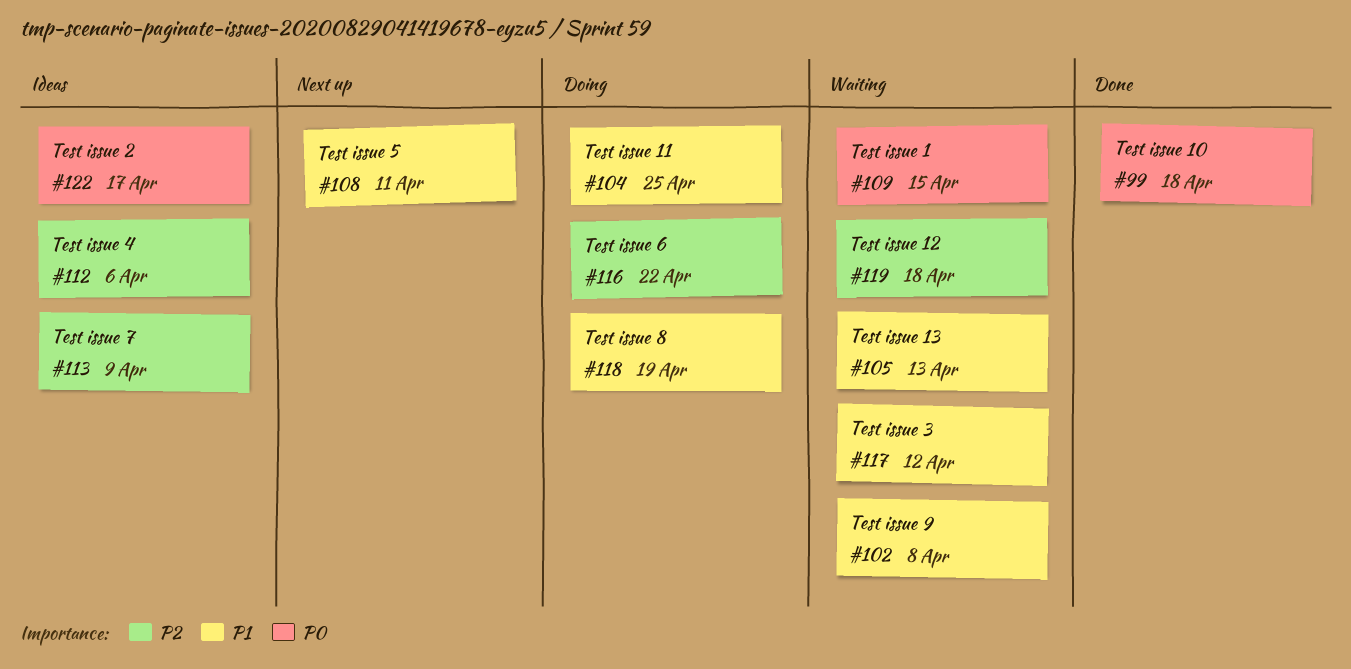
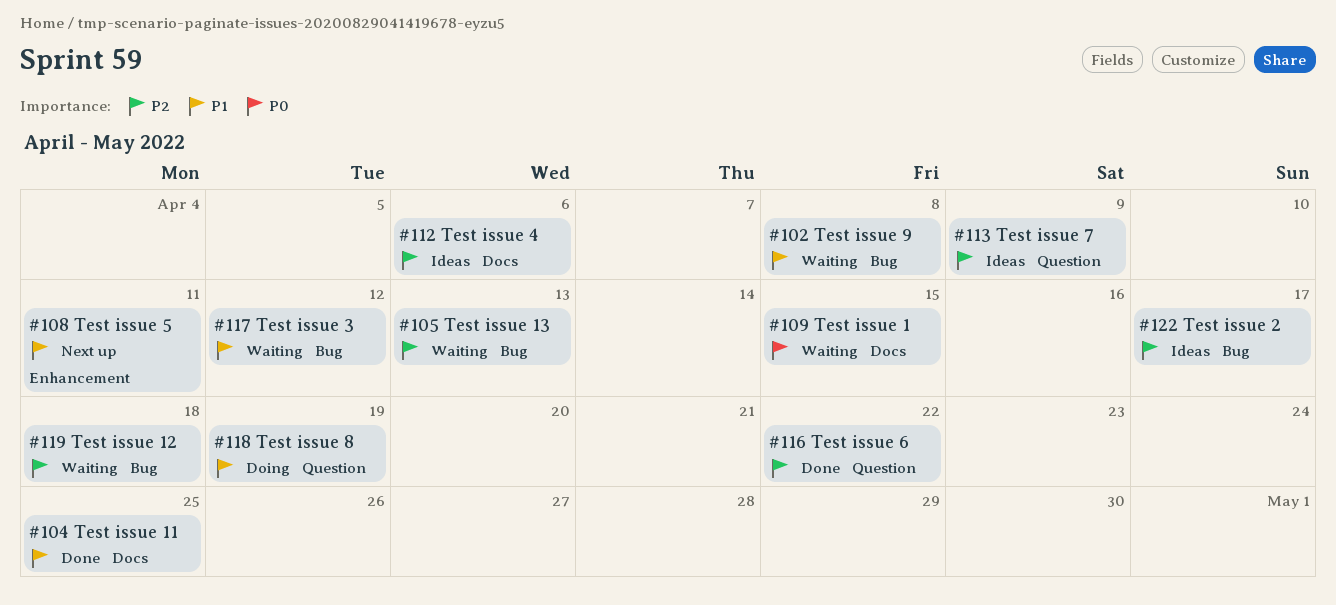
#99: present -> none
#104, status: Doing -> Done
#105, priority: P1 -> P2
#116, status: Doing -> Done
#122, priority: P0 -> P2

